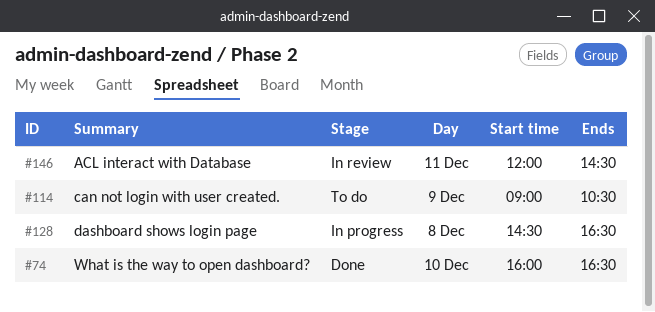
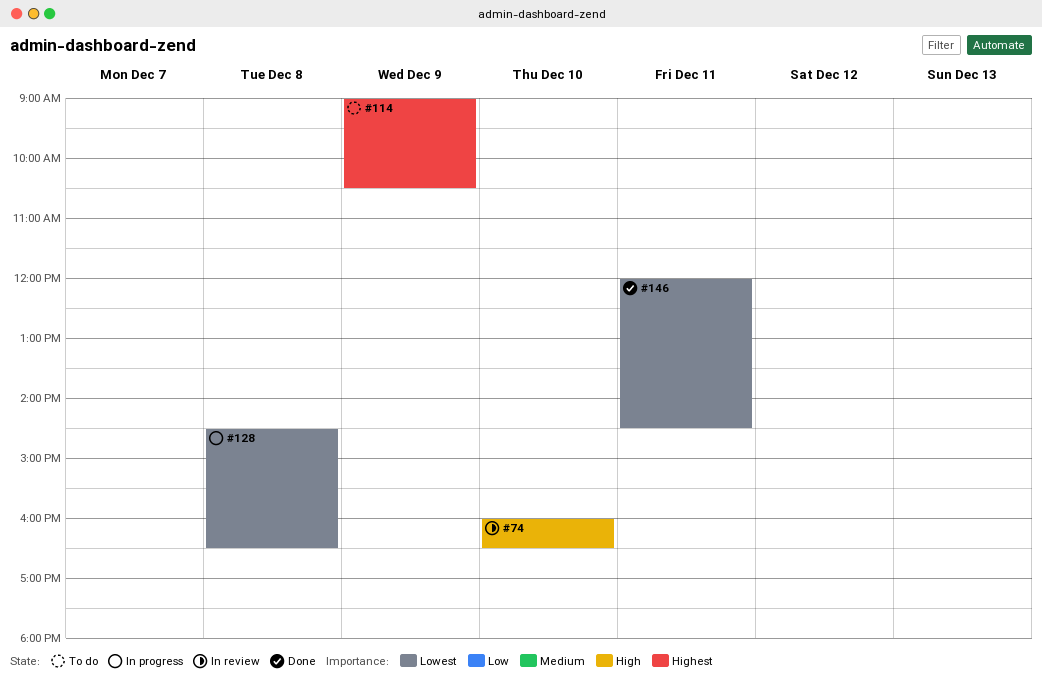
#74, status: Done -> In review
#146, status: In review -> Done

